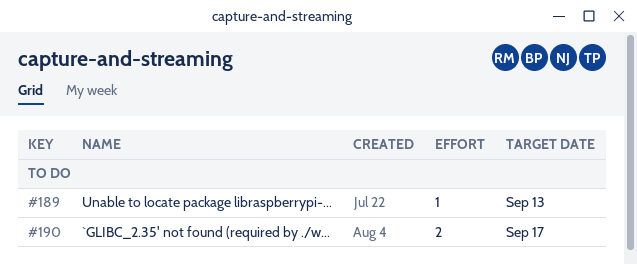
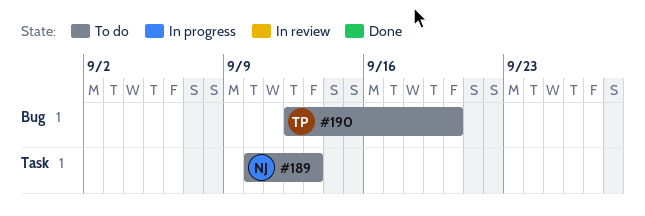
#190, due: Sep 17 -> Sep 20

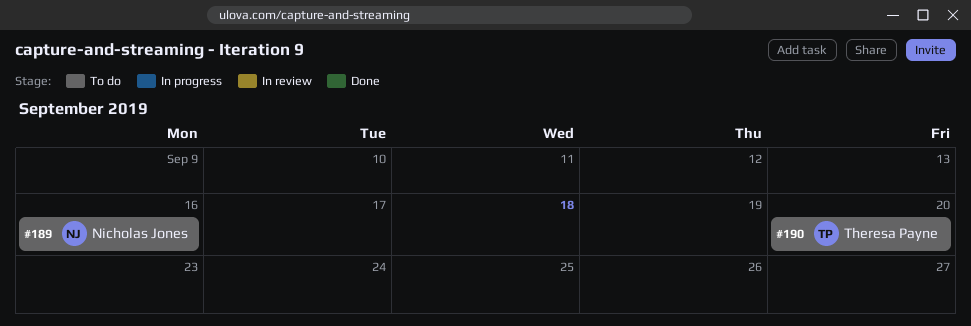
#189, due: Sep 13 -> Sep 16

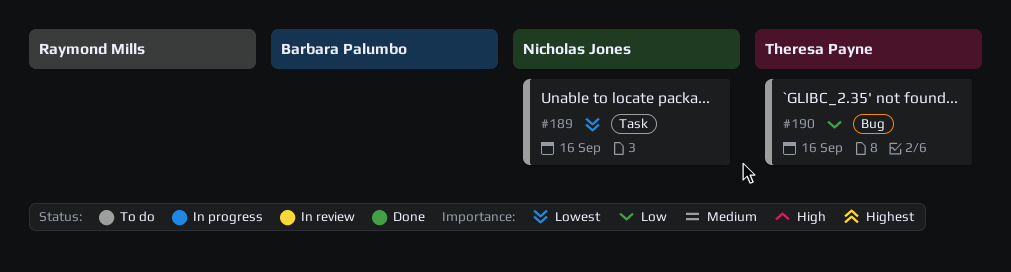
#190, due: Sep 20 -> Sep 16

